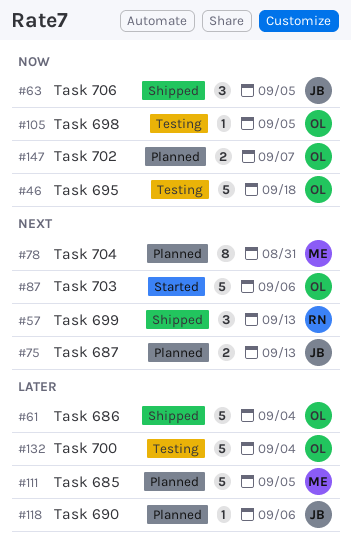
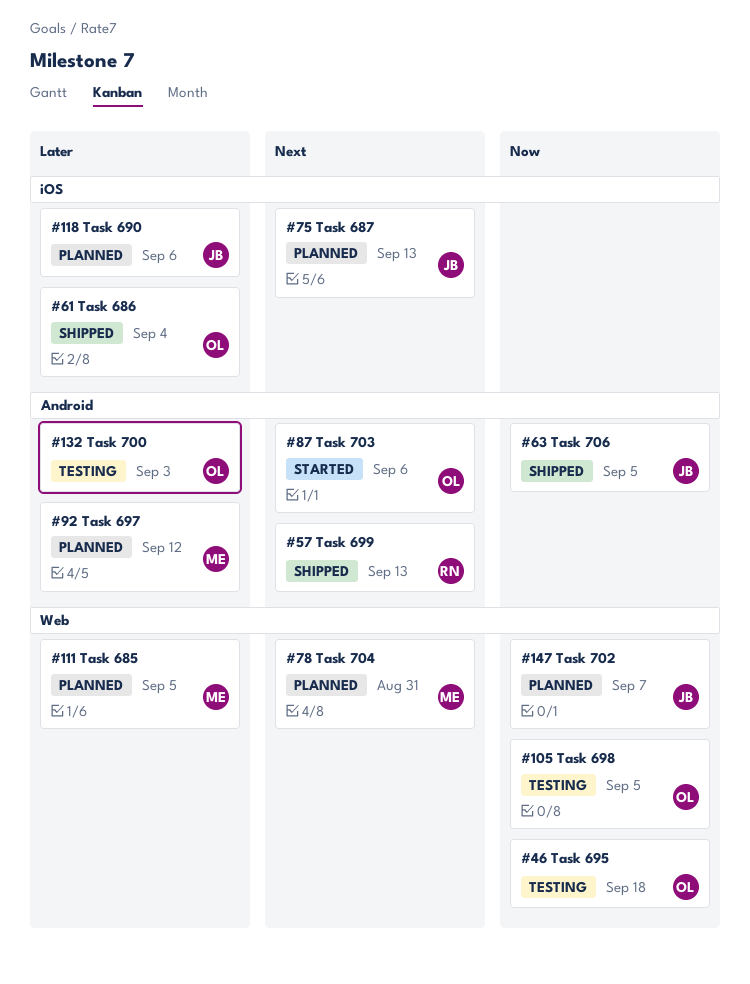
#92: none -> present
#132, due: Sep 4 -> Sep 3
#147, owner: OL -> JB

